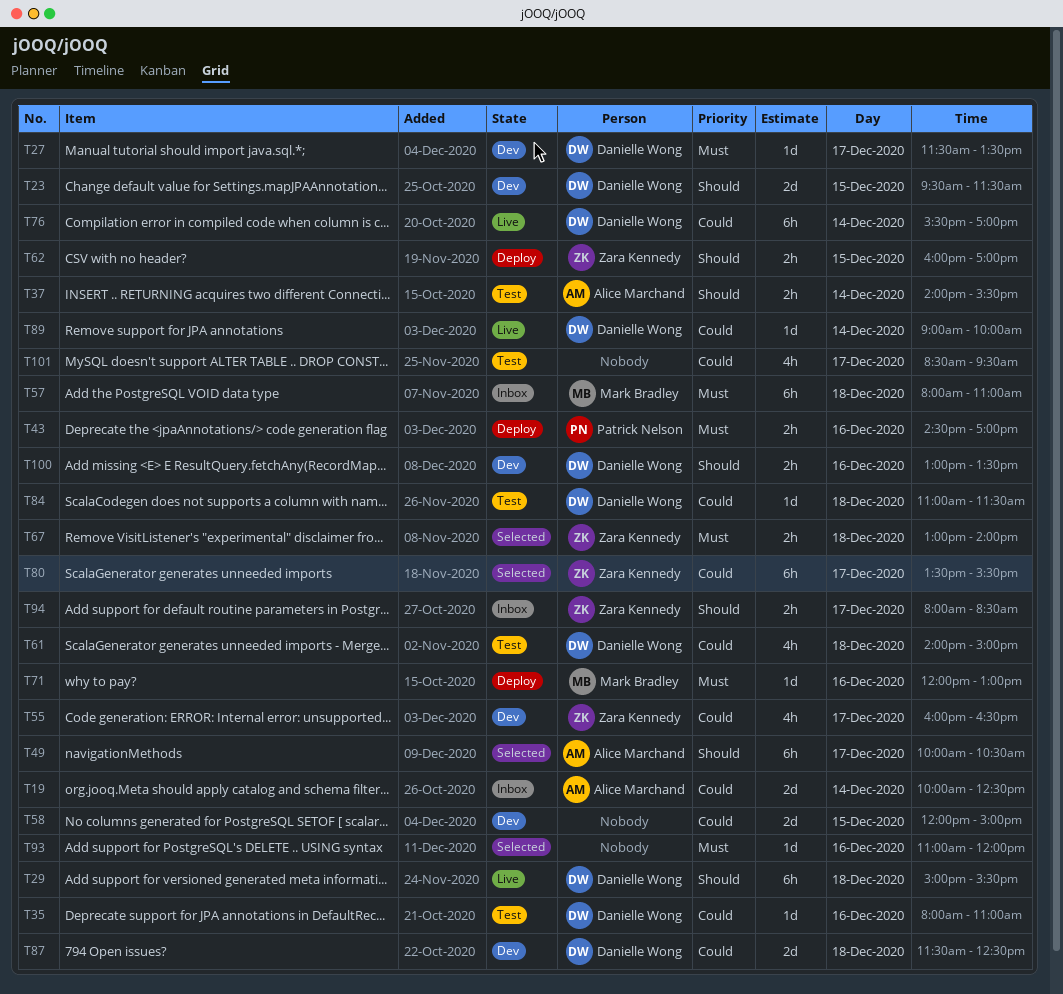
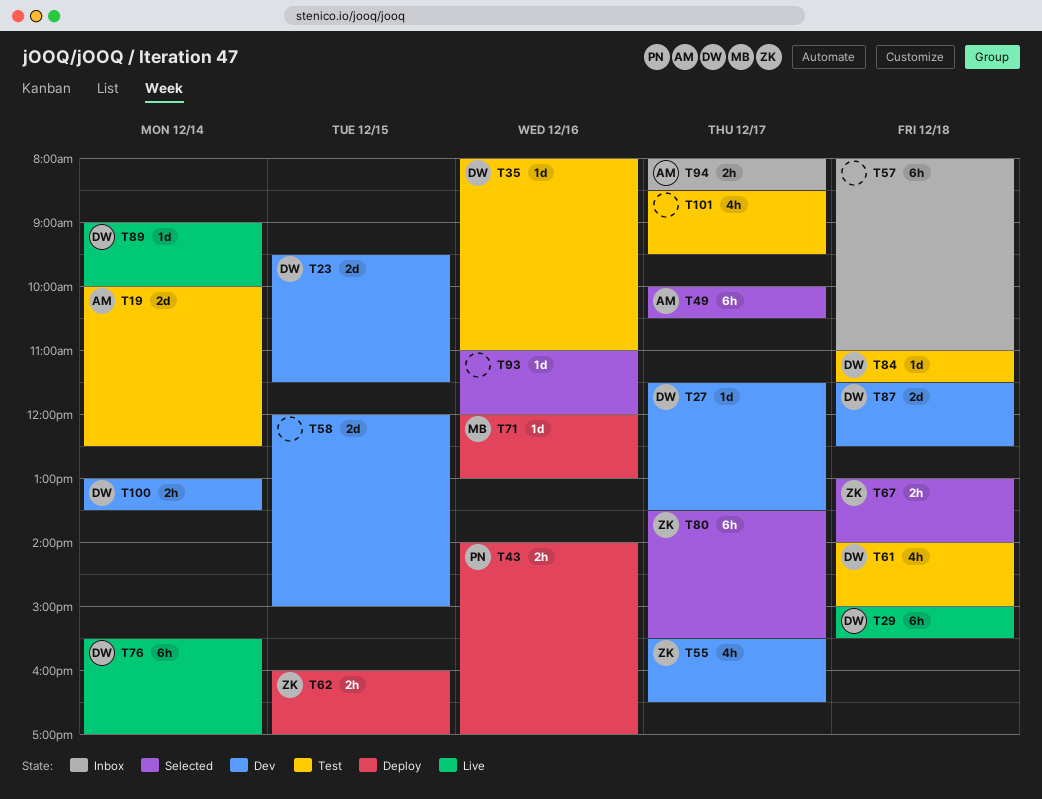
T19, status: Inbox -> Test
T37: present -> none
T43, begins: 14:30 -> 14:00
T55, begins: 16:00 -> 15:30
T57, owner: Mark Bradley -> none
T94, owner: Zara Kennedy -> Alice Marchand
T100, day: Dec 16 -> Dec 14

